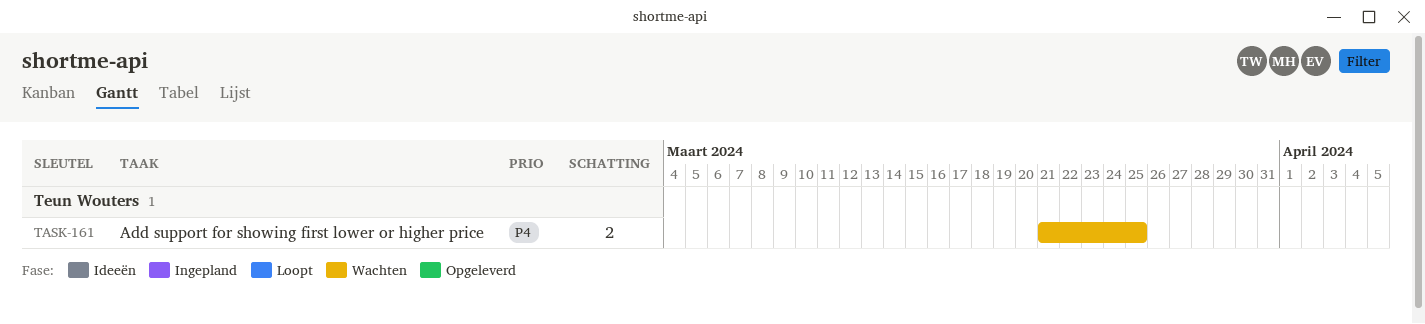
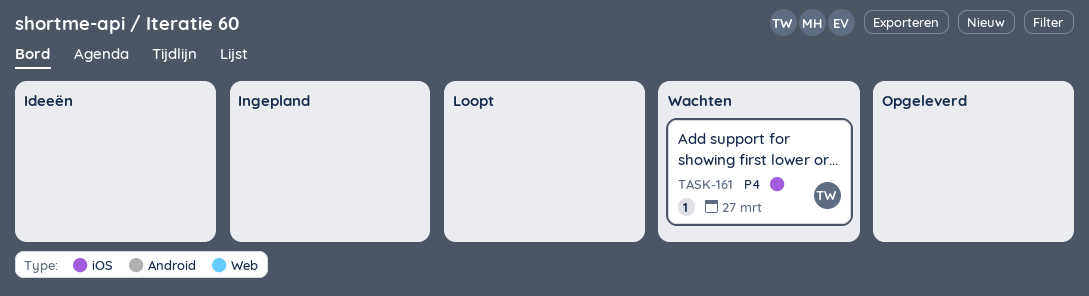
TASK-161, estimate: 2 -> 1
TASK-161, due: Mar 25 -> Mar 27

